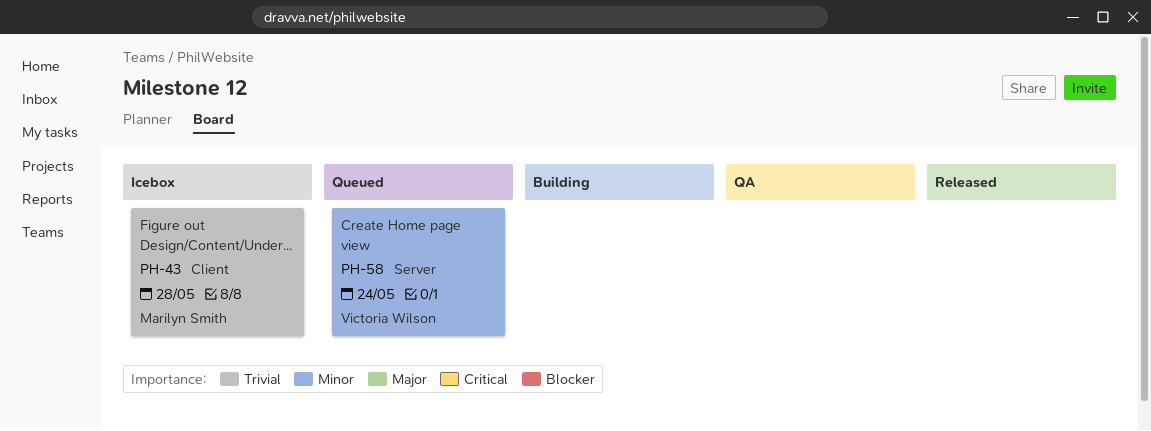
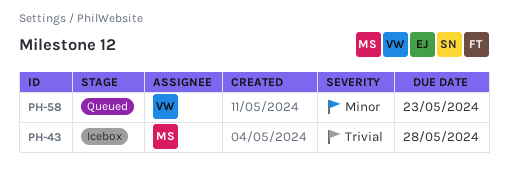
PH-58, due: May 24 -> May 23

